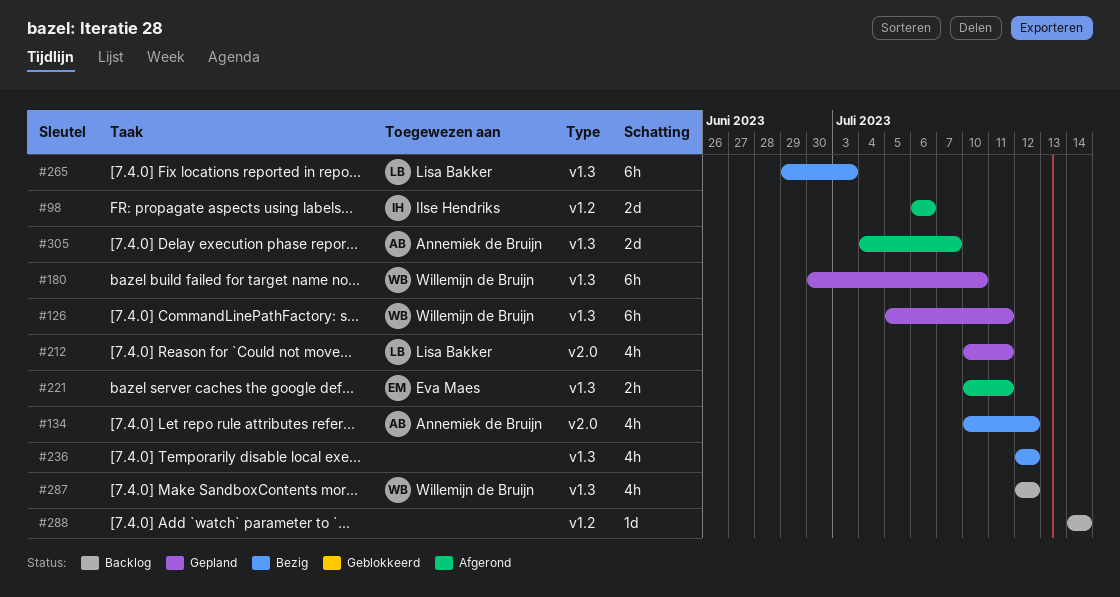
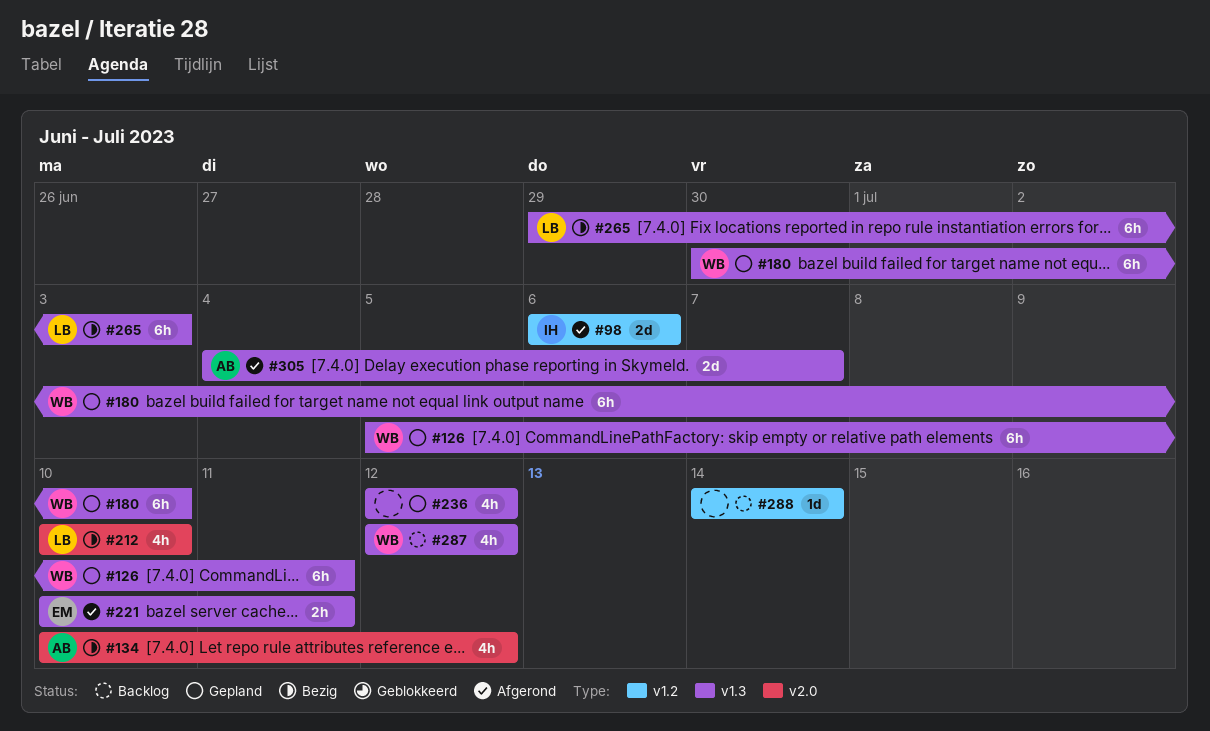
#212, status: Gepland -> Bezig
#212, due: Jul 11 -> Jul 10
#236, status: Bezig -> Gepland

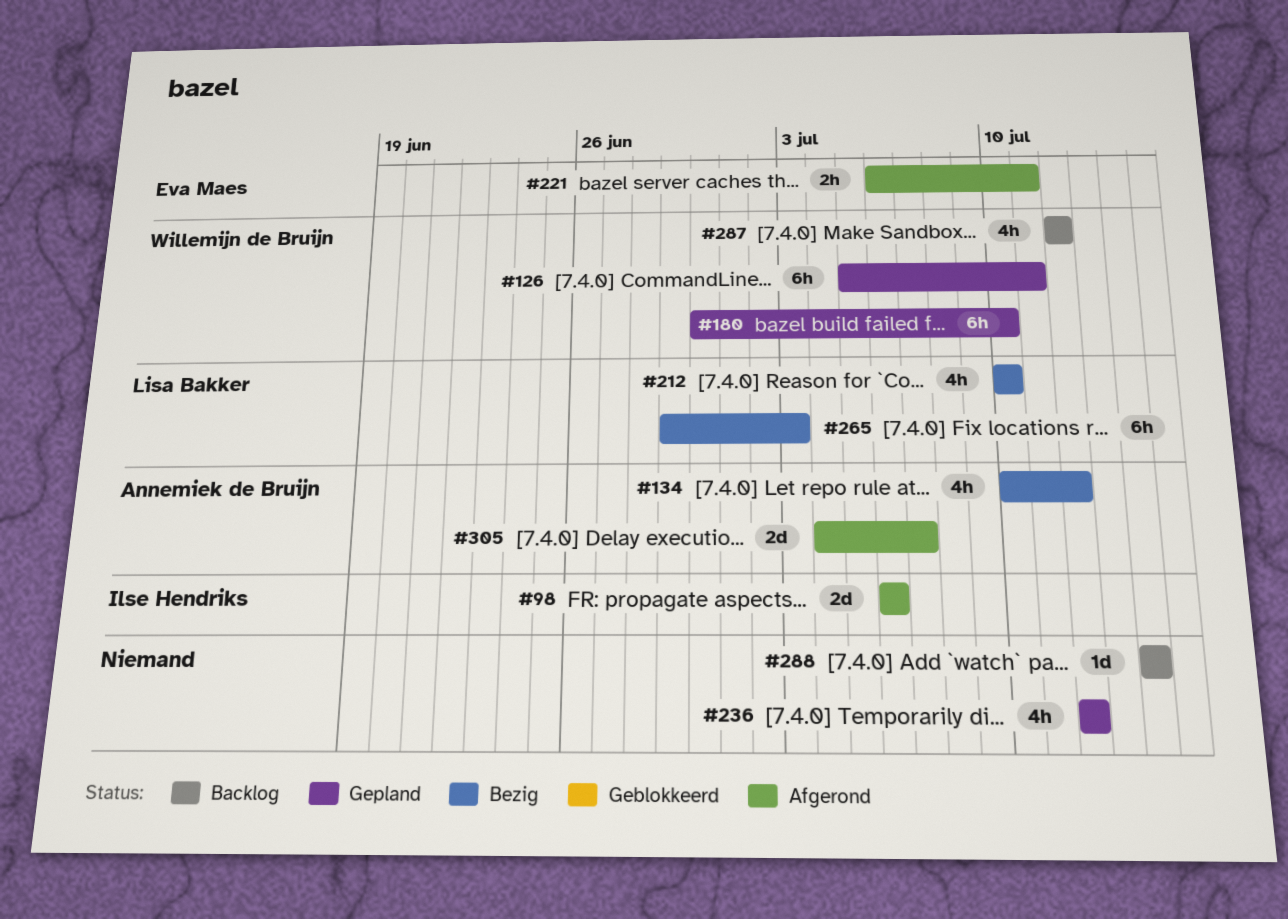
#221, start: Jul 10 -> Jul 6

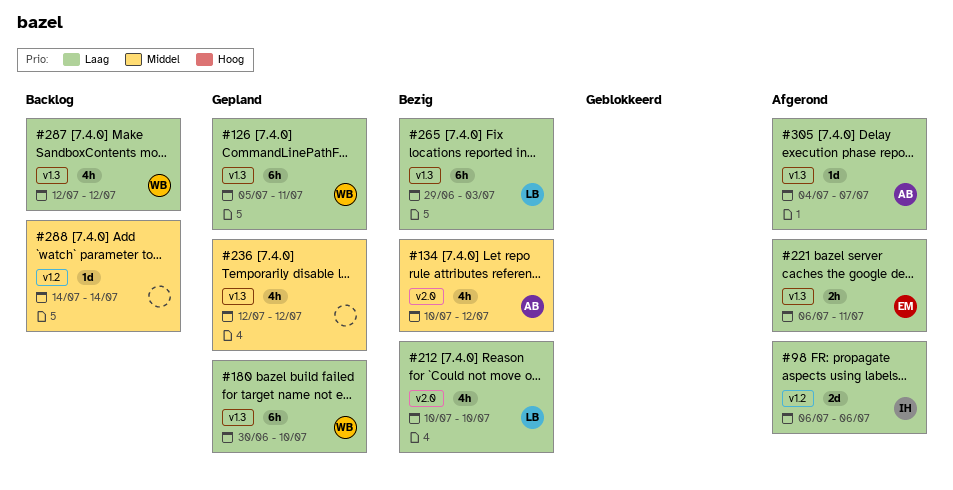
#305, estimate: 2d -> 1d

